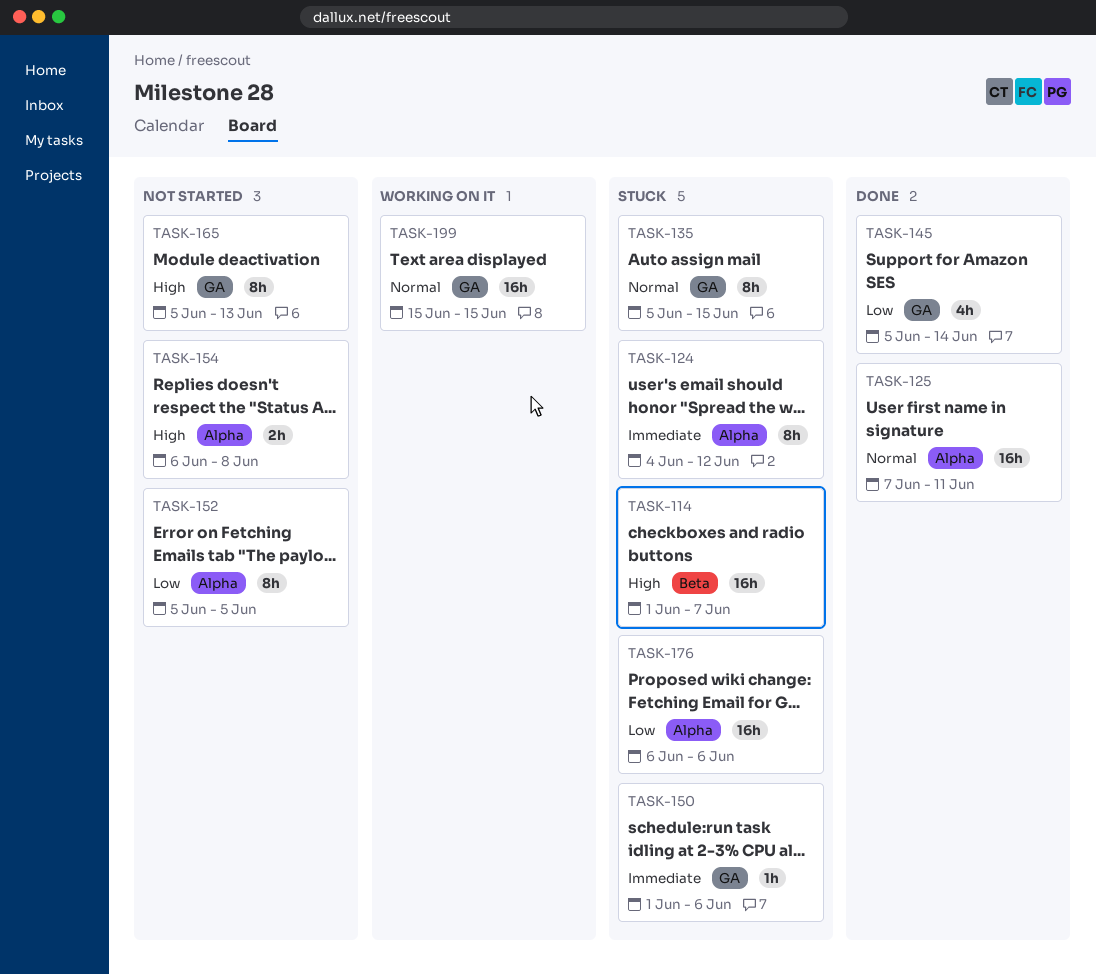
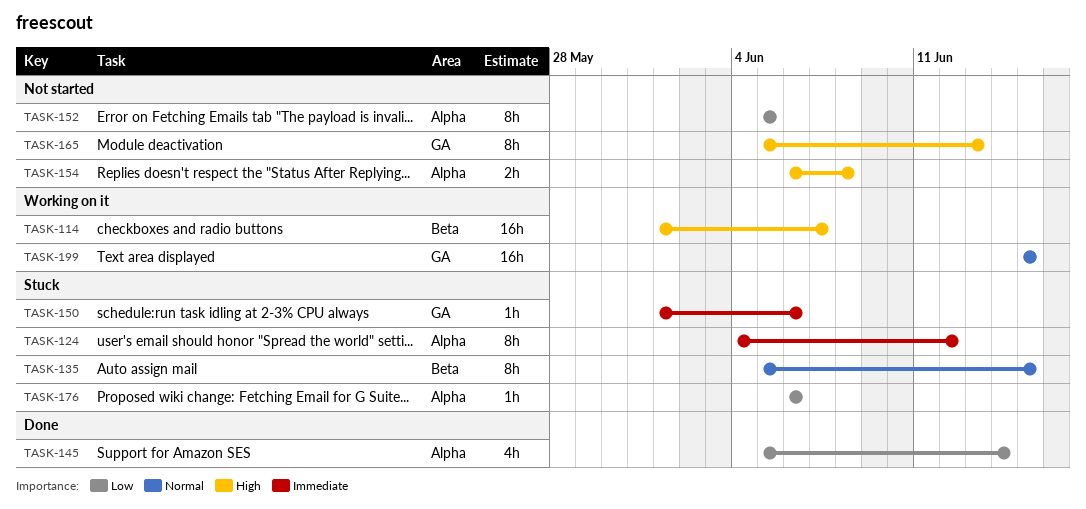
TASK-114, status: Stuck -> Working on it
TASK-125: present -> none
TASK-135, label: GA -> Beta
TASK-145, label: GA -> Alpha
TASK-176, estimate: 16h -> 1h

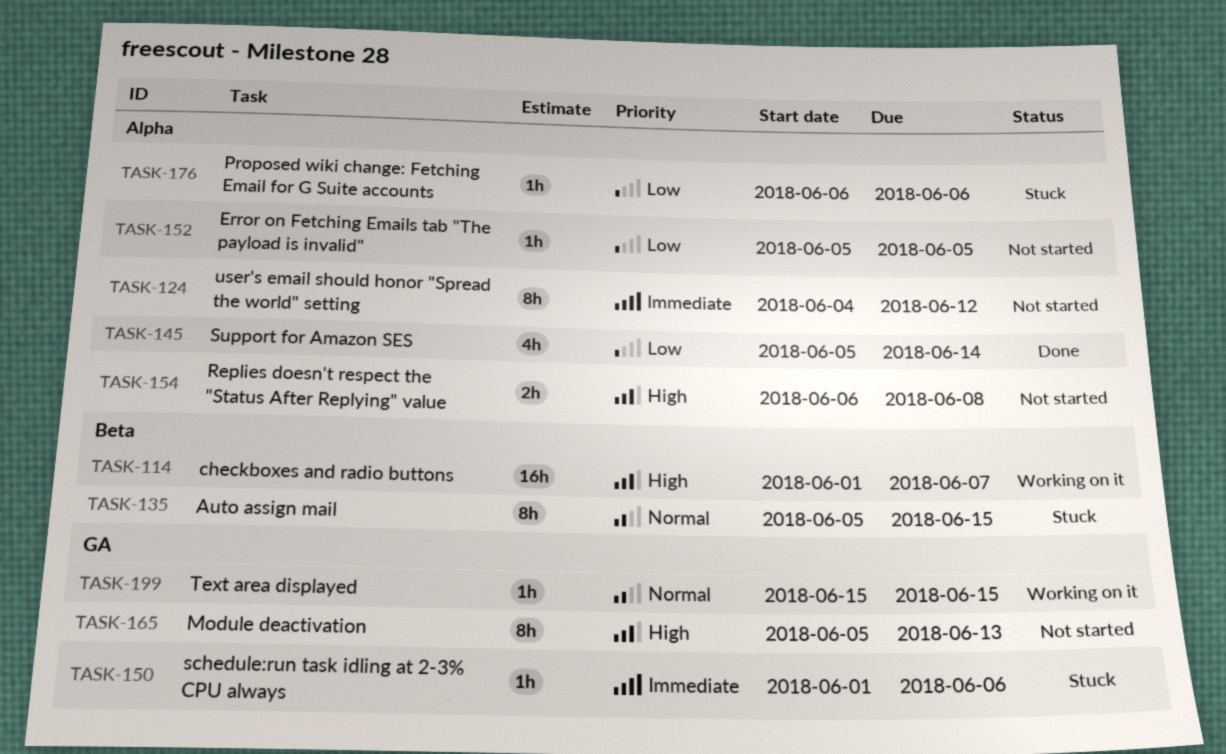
TASK-124, status: Stuck -> Not started
TASK-152, estimate: 8h -> 1h
TASK-199, estimate: 16h -> 1h

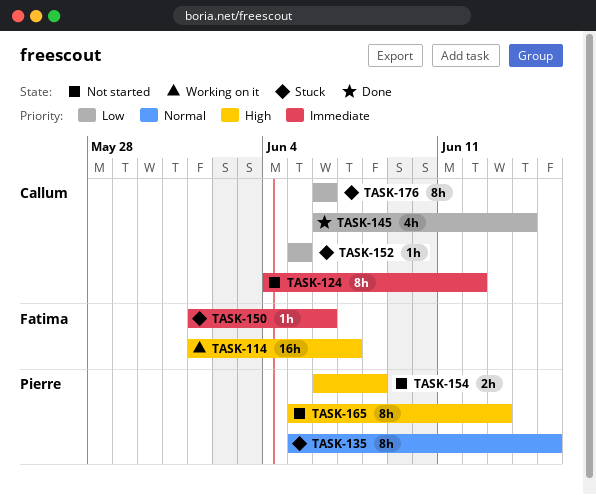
TASK-145, start: Jun 5 -> Jun 6
TASK-152, status: Not started -> Stuck
TASK-176, estimate: 1h -> 8h
TASK-199: present -> none

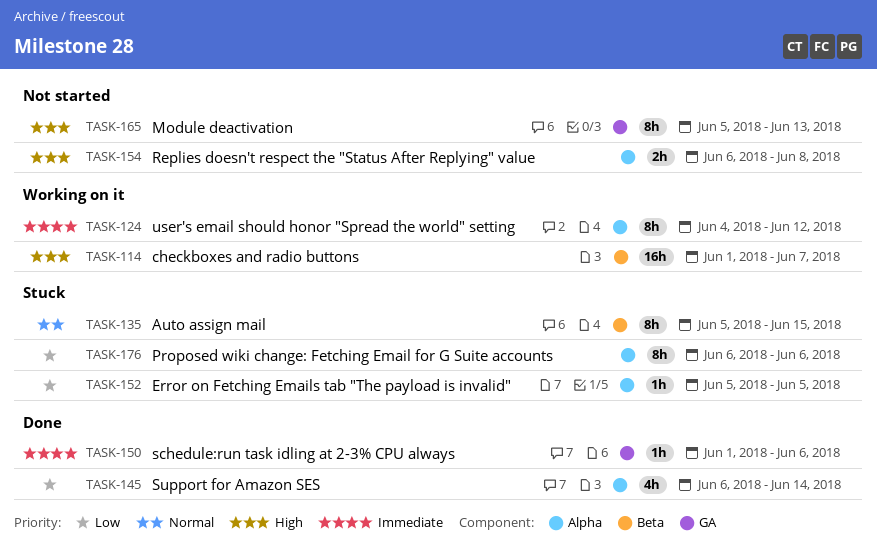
TASK-124, status: Not started -> Working on it
TASK-150, status: Stuck -> Done

